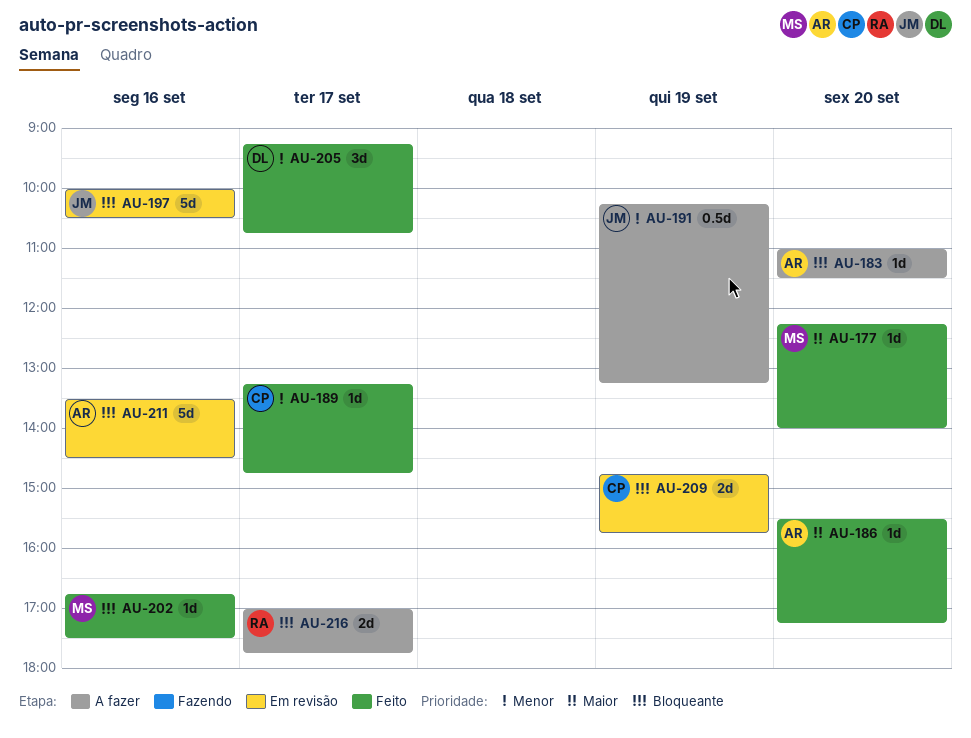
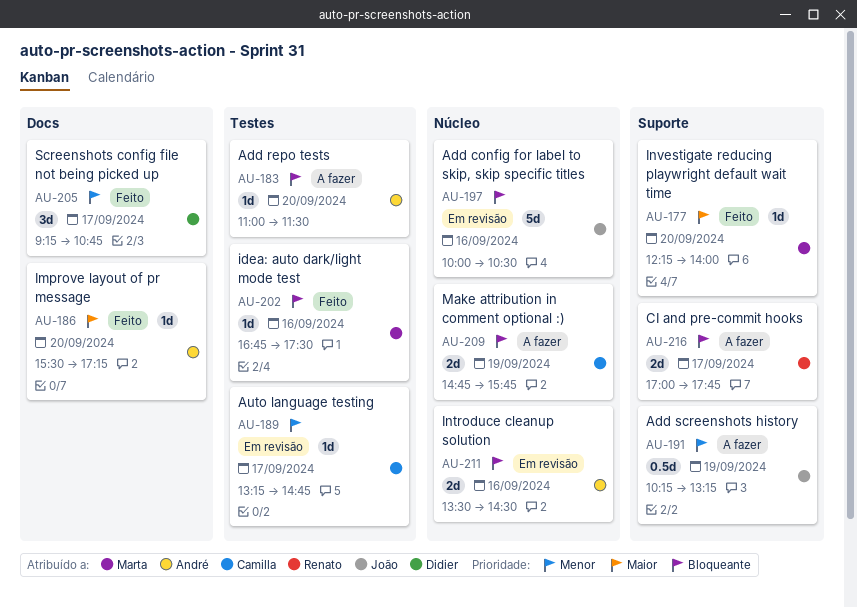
AU-189, status: Feito -> Em revisão
AU-209, status: Em revisão -> A fazer
AU-211, estimate: 5d -> 2d

